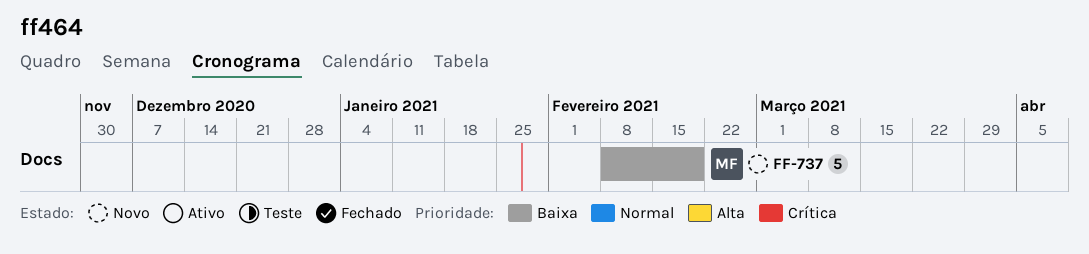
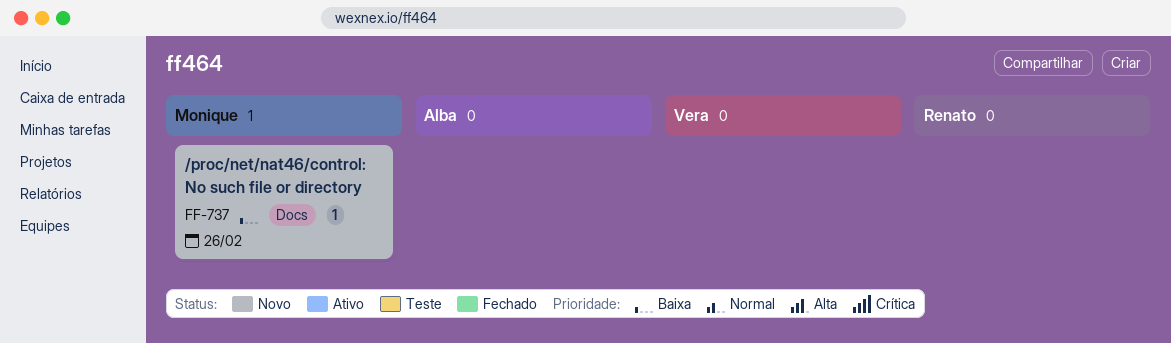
FF-737, estimate: 5 -> 1
FF-737, due: Feb 19 -> Feb 26

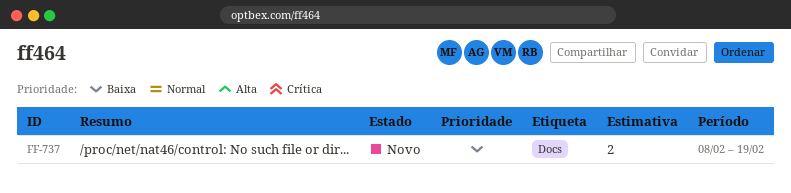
FF-737, estimate: 1 -> 2
FF-737, due: Feb 26 -> Feb 19

